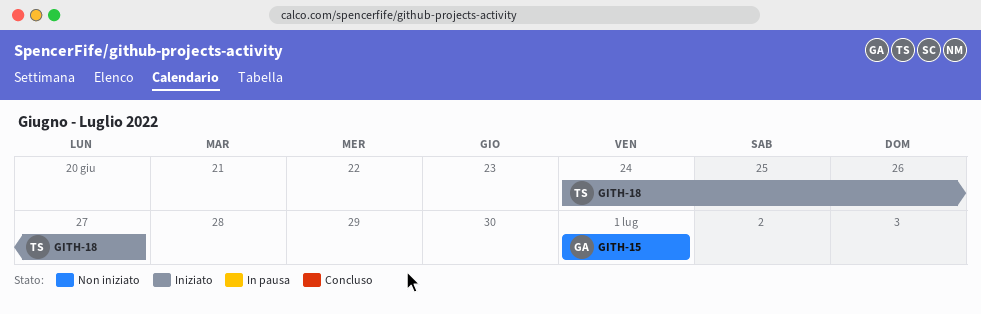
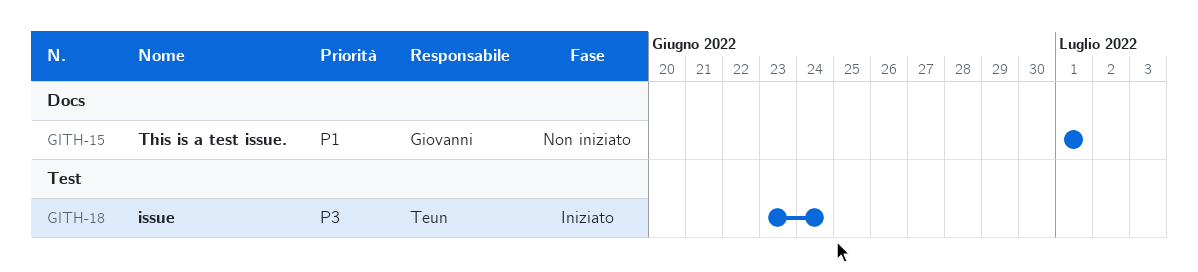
GITH-18, start: Jun 24 -> Jun 23
GITH-18, due: Jun 27 -> Jun 24

